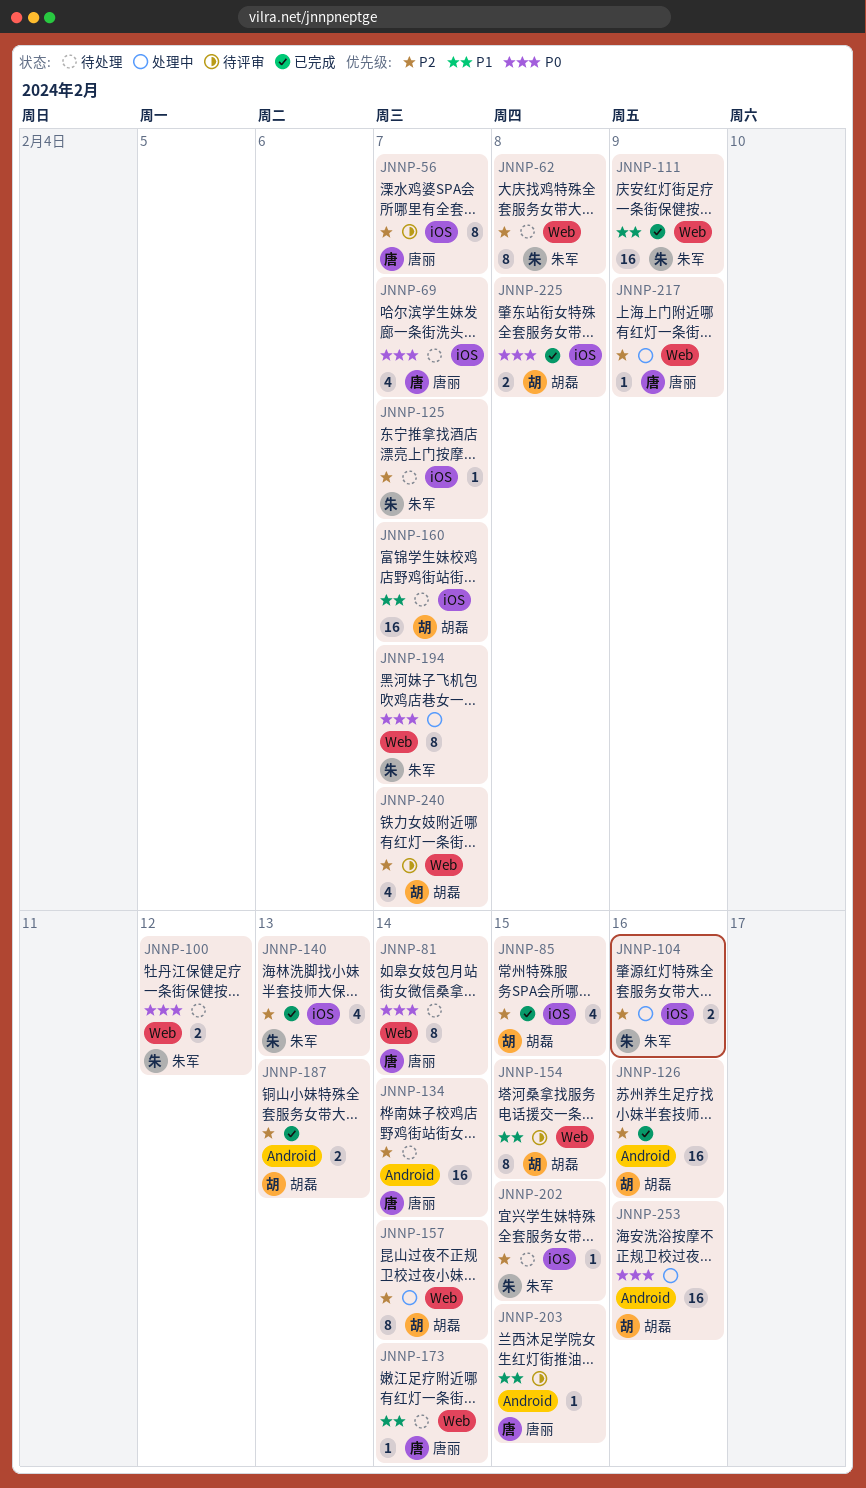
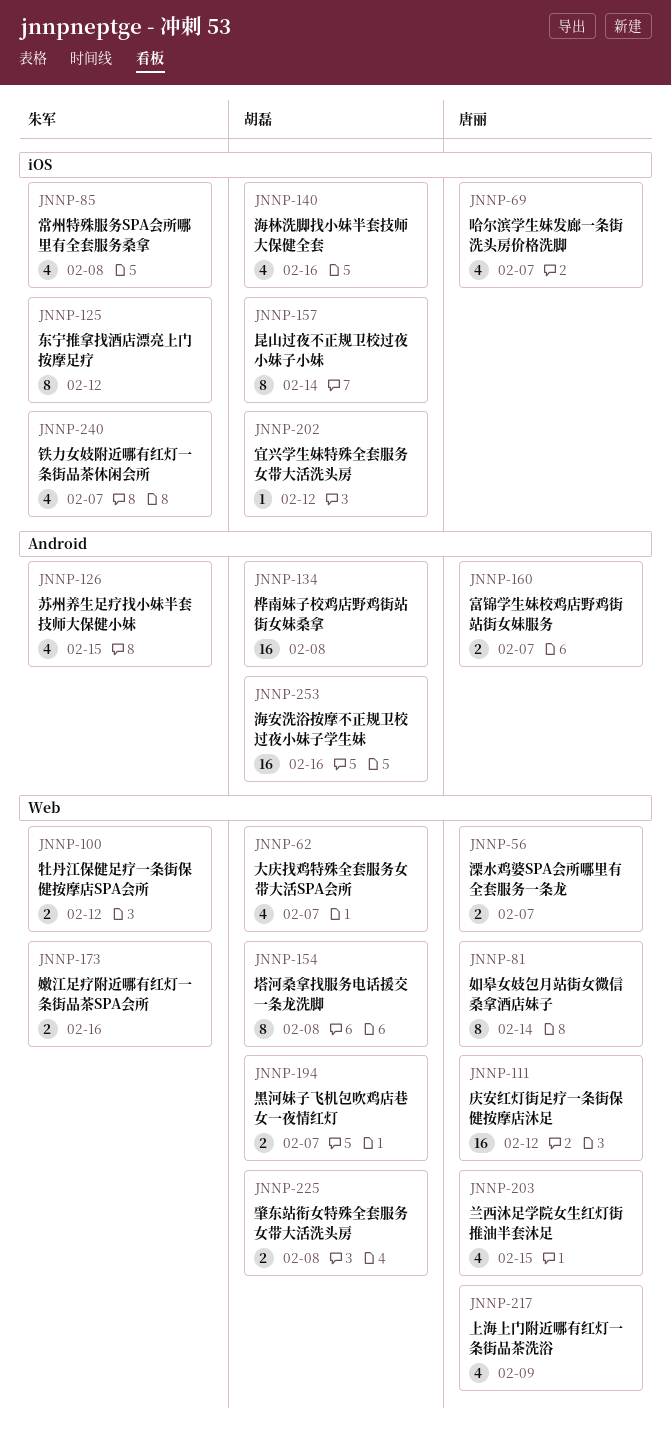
JNNP-56, label: iOS -> Web
JNNP-56, estimate: 8 -> 2
JNNP-62, owner: 朱军 -> 胡磊
JNNP-62, estimate: 8 -> 4
JNNP-62, due: Feb 8 -> Feb 7
JNNP-85, owner: 胡磊 -> 朱军
JNNP-85, due: Feb 15 -> Feb 8
JNNP-104: present -> none
JNNP-111, owner: 朱军 -> 唐丽
JNNP-111, due: Feb 9 -> Feb 12
JNNP-125, estimate: 1 -> 8
JNNP-125, due: Feb 7 -> Feb 12
JNNP-126, owner: 胡磊 -> 朱军
JNNP-126, estimate: 16 -> 4
JNNP-126, due: Feb 16 -> Feb 15
JNNP-134, owner: 唐丽 -> 胡磊
JNNP-134, due: Feb 14 -> Feb 8
JNNP-140, owner: 朱军 -> 胡磊
JNNP-140, due: Feb 13 -> Feb 16
JNNP-154, due: Feb 15 -> Feb 8
JNNP-157, label: Web -> iOS
JNNP-160, owner: 胡磊 -> 唐丽
JNNP-160, label: iOS -> Android
JNNP-160, estimate: 16 -> 2
JNNP-173, owner: 唐丽 -> 朱军
JNNP-173, estimate: 1 -> 2
JNNP-173, due: Feb 14 -> Feb 16
JNNP-187: present -> none
JNNP-194, owner: 朱军 -> 胡磊
JNNP-194, estimate: 8 -> 2
JNNP-202, owner: 朱军 -> 胡磊
JNNP-202, due: Feb 15 -> Feb 12
JNNP-203, label: Android -> Web
JNNP-203, estimate: 1 -> 4
JNNP-217, estimate: 1 -> 4
JNNP-225, label: iOS -> Web
JNNP-240, owner: 胡磊 -> 朱军
JNNP-240, label: Web -> iOS

